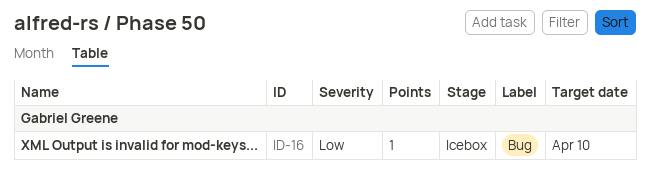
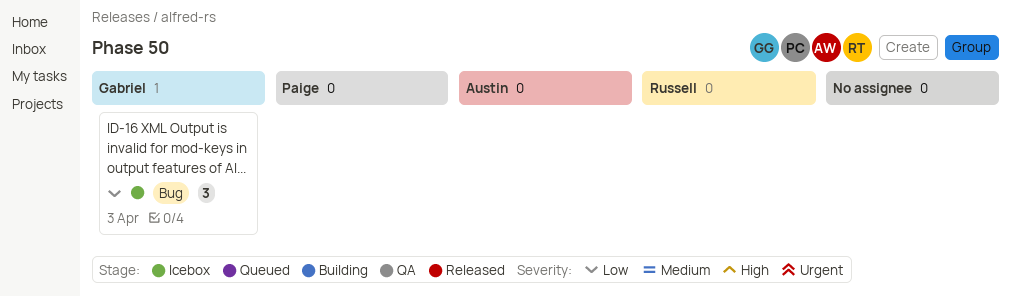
ID-16, estimate: 1 -> 3
ID-16, due: Apr 10 -> Apr 3

